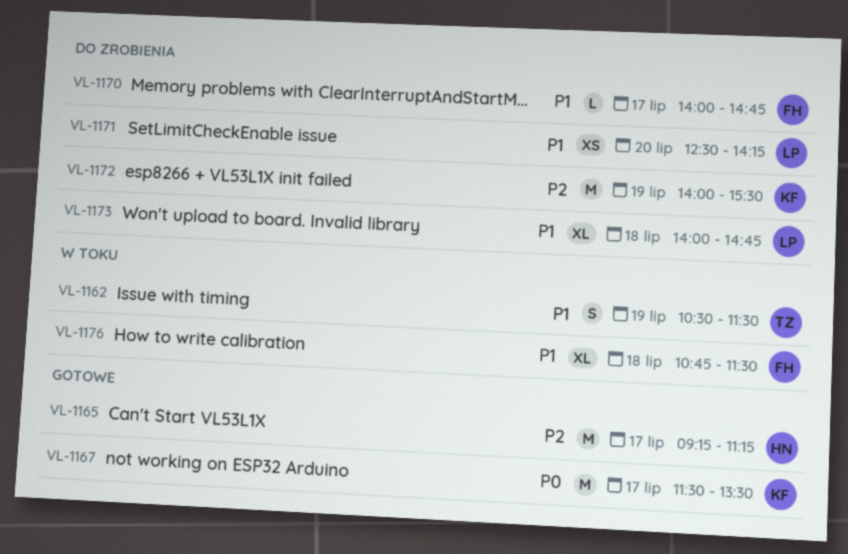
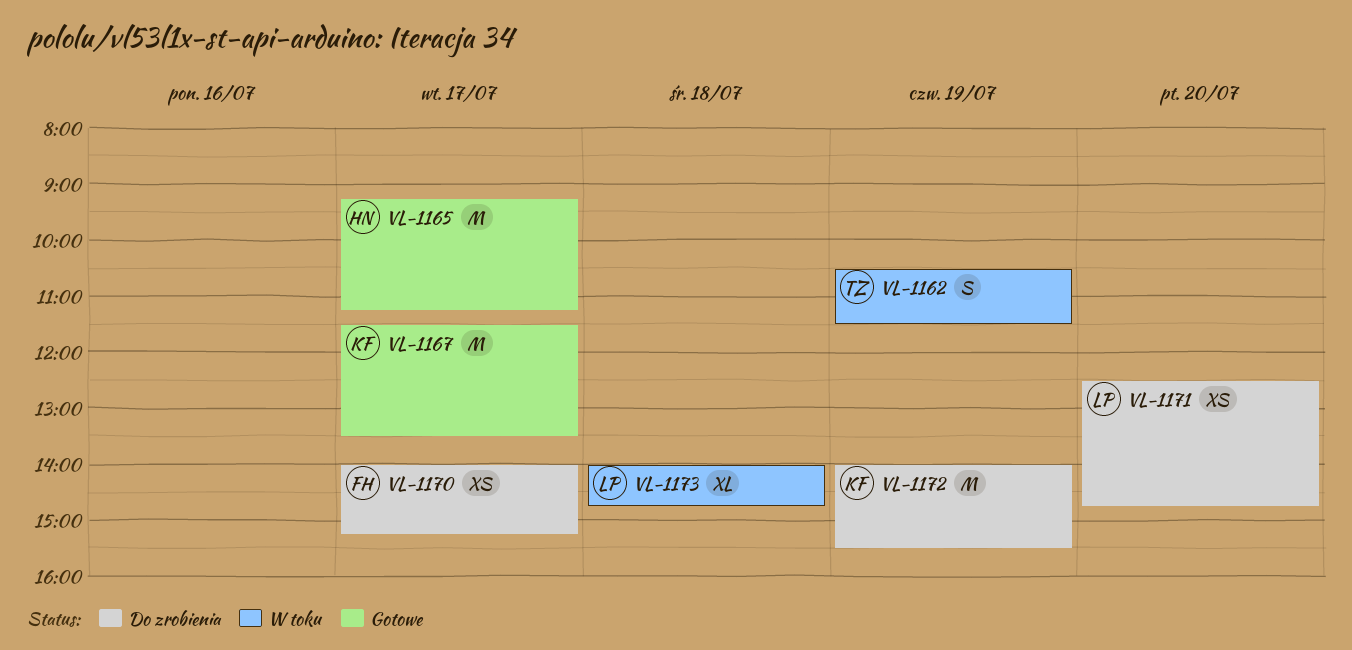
VL-1170, estimate: L -> XS
VL-1170, ends: 14:45 -> 15:15
VL-1171, ends: 14:15 -> 14:45
VL-1173, status: Do zrobienia -> W toku
VL-1176: present -> none

